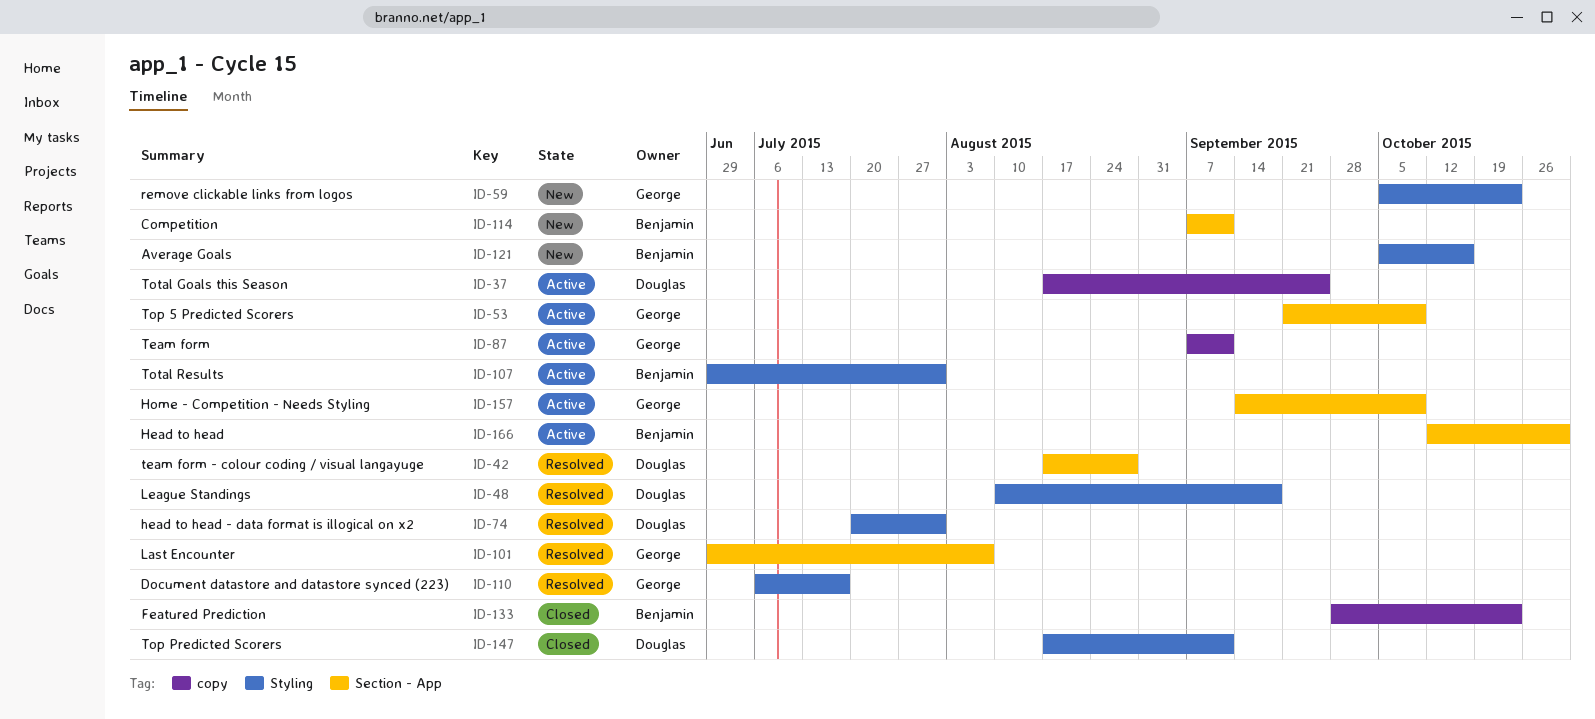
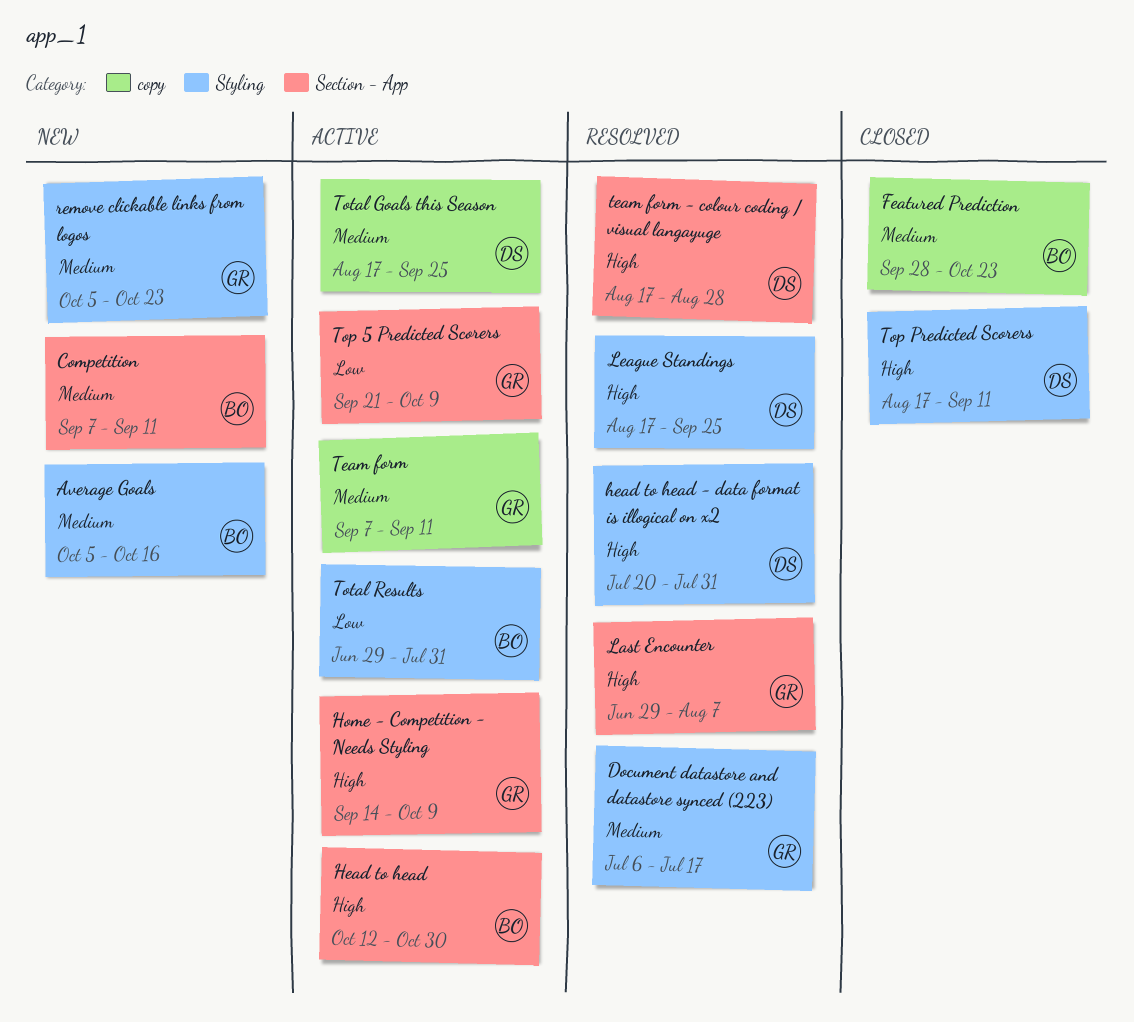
League Standings, start: Aug 10 -> Aug 17
League Standings, due: Sep 18 -> Sep 25

